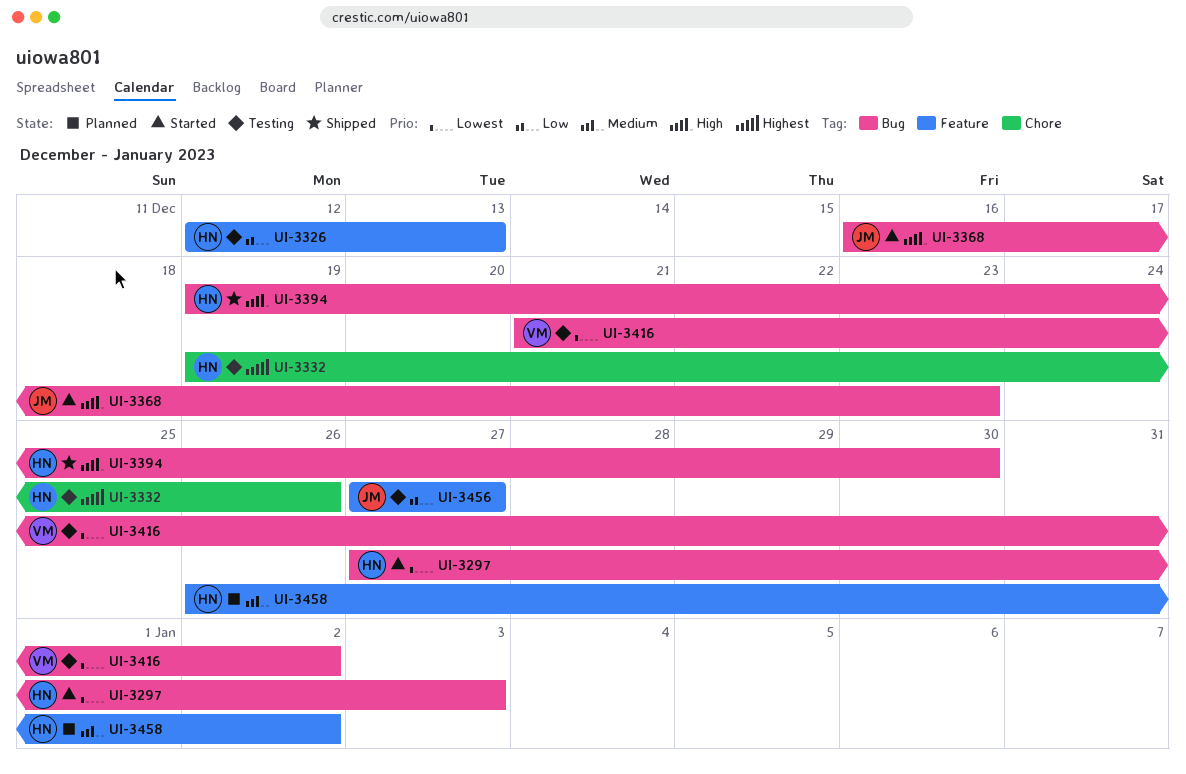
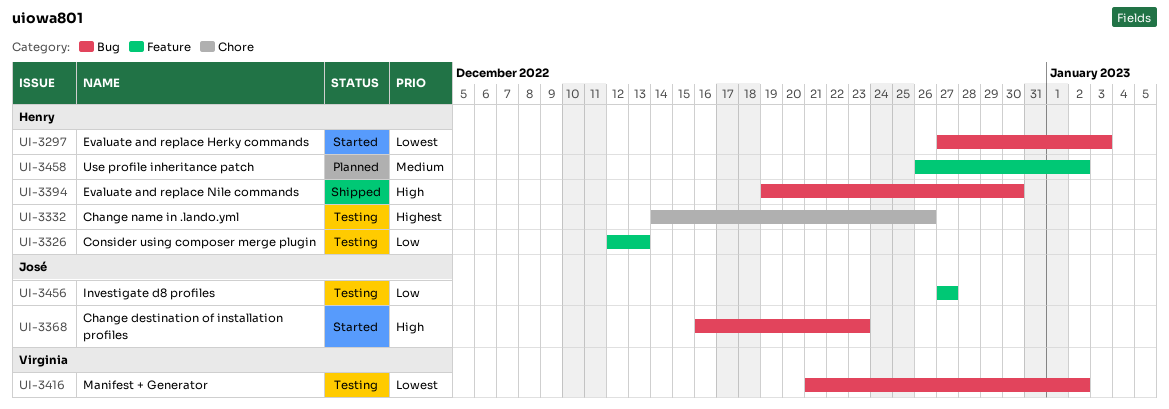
UI-3332, start: Dec 19 -> Dec 14

